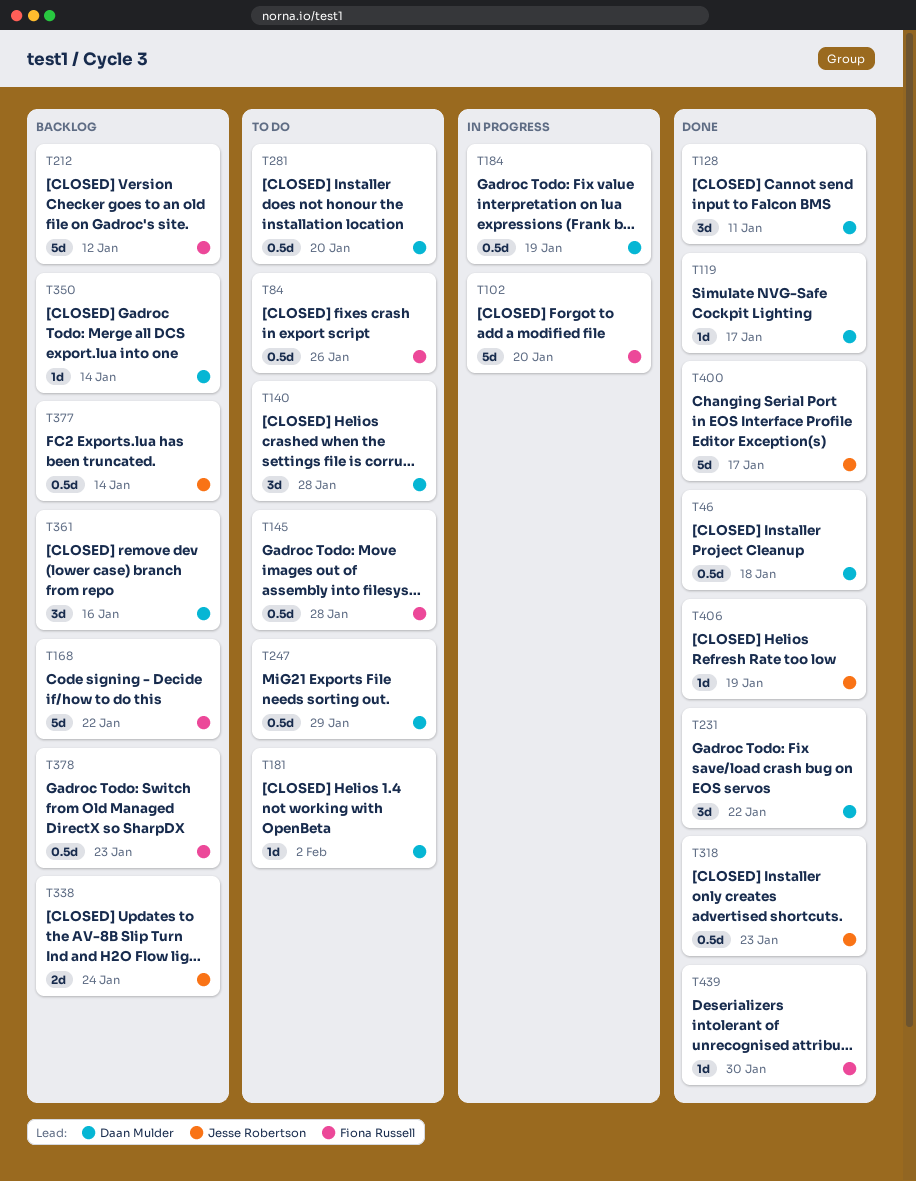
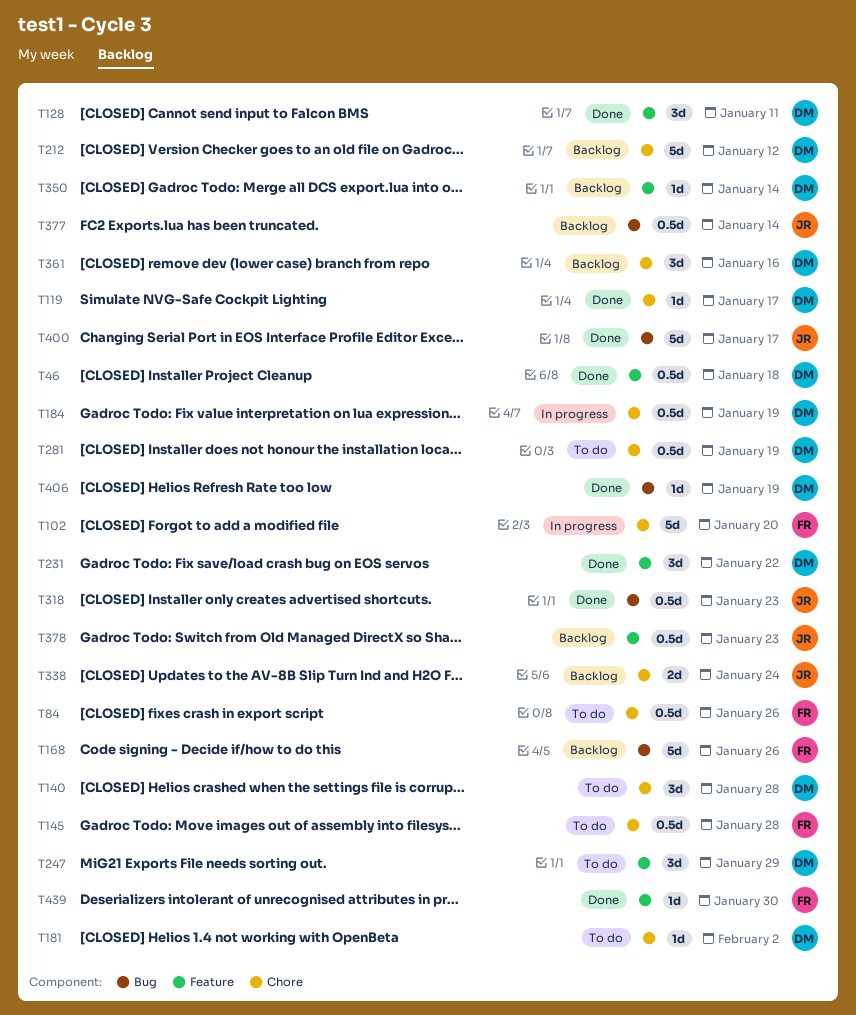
T168, due: Jan 22 -> Jan 26
T212, owner: Fiona Russell -> Daan Mulder
T247, estimate: 0.5d -> 3d
T281, due: Jan 20 -> Jan 19
T378, owner: Fiona Russell -> Jesse Robertson
T406, owner: Jesse Robertson -> Daan Mulder

